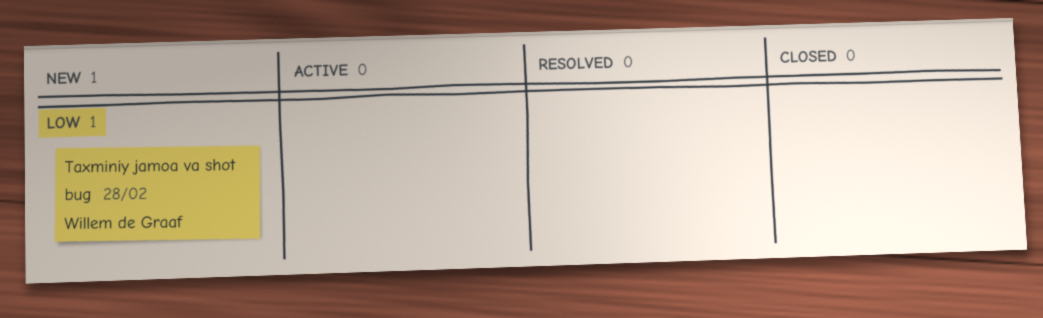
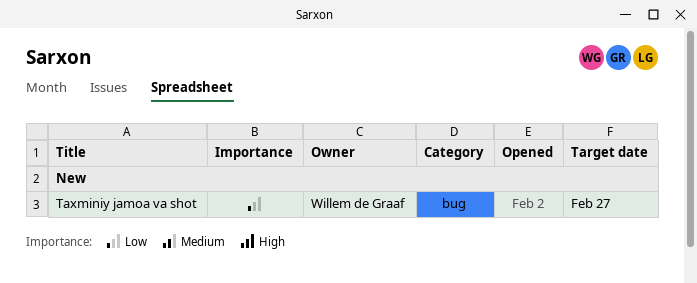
Taxminiy jamoa va shot, due: Feb 28 -> Feb 27

